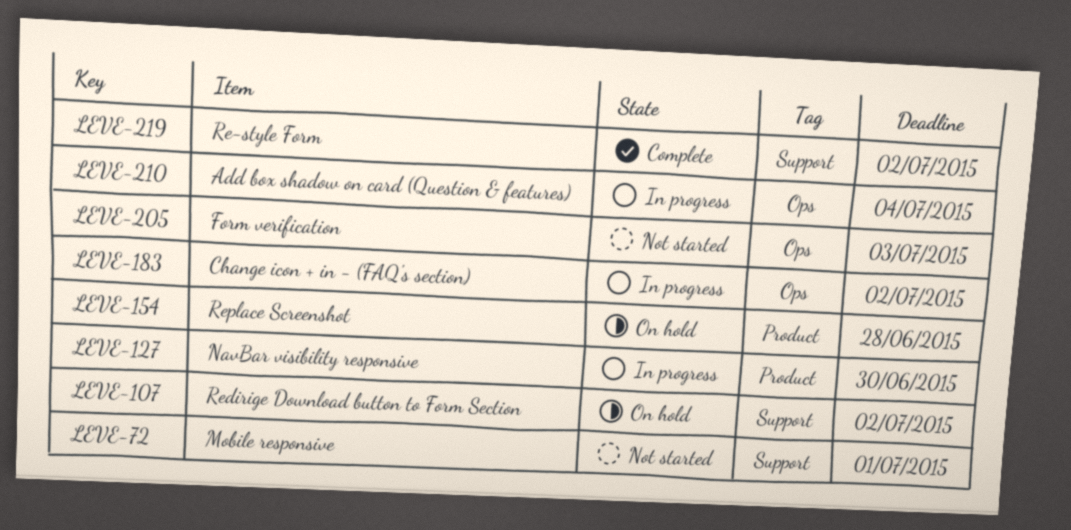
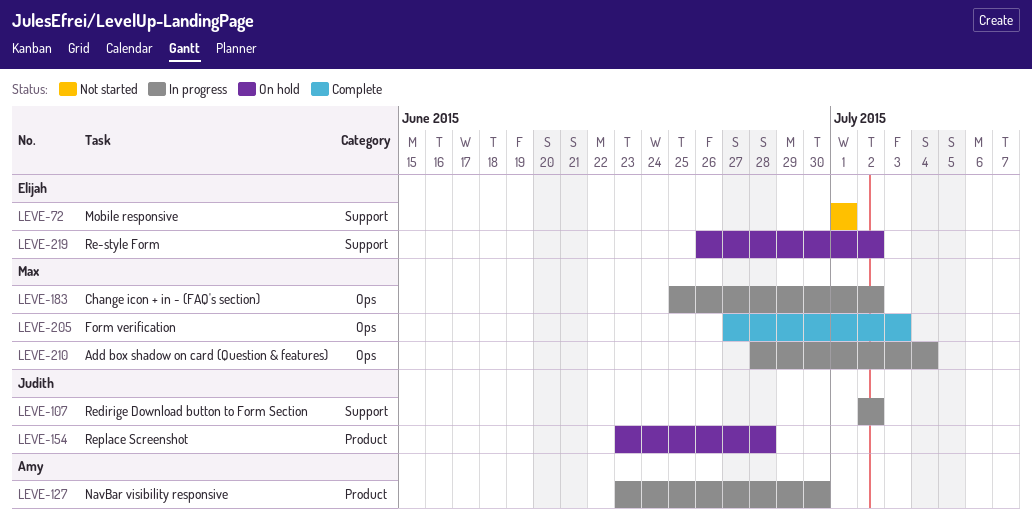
LEVE-107, status: On hold -> In progress
LEVE-205, status: Not started -> Complete
LEVE-219, status: Complete -> On hold

